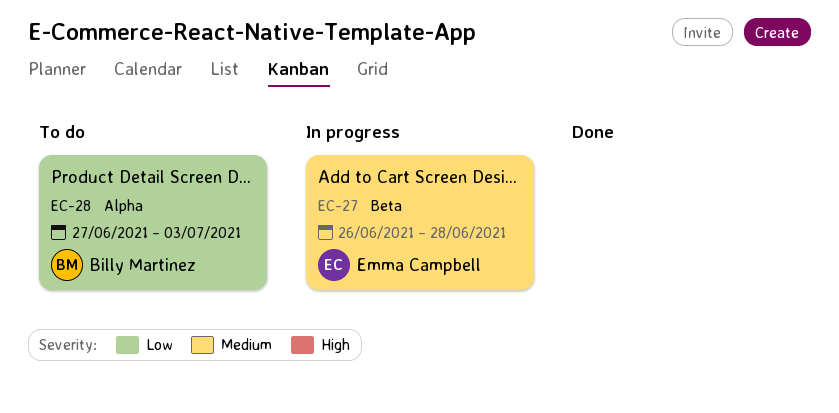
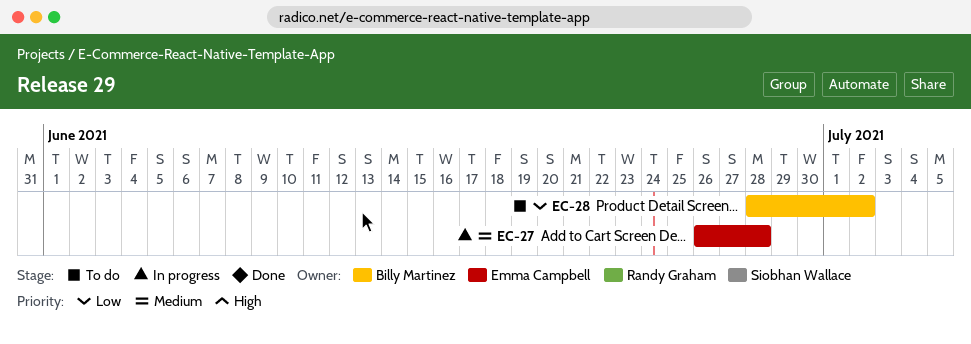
EC-28, start: Jun 27 -> Jun 28
EC-28, due: Jul 3 -> Jul 2

